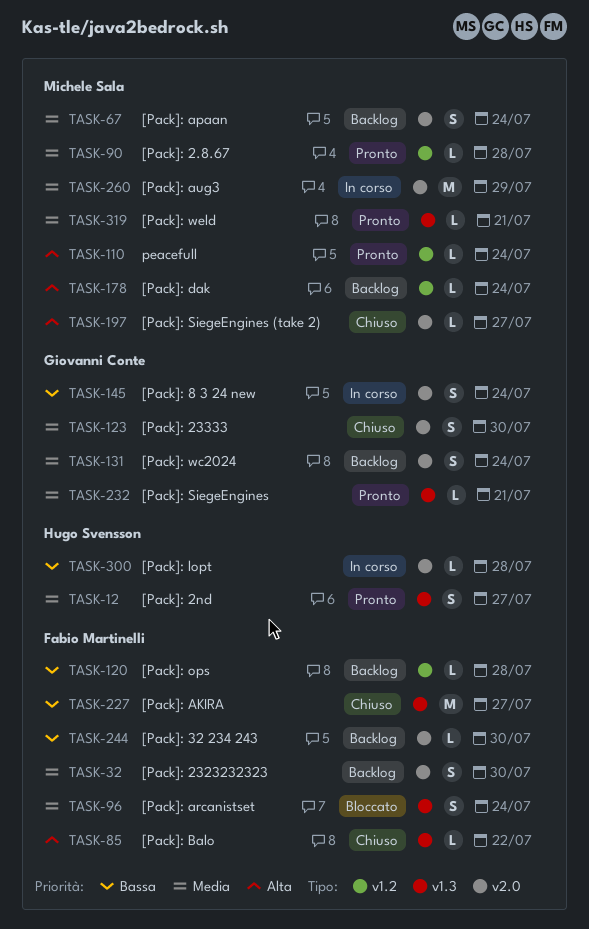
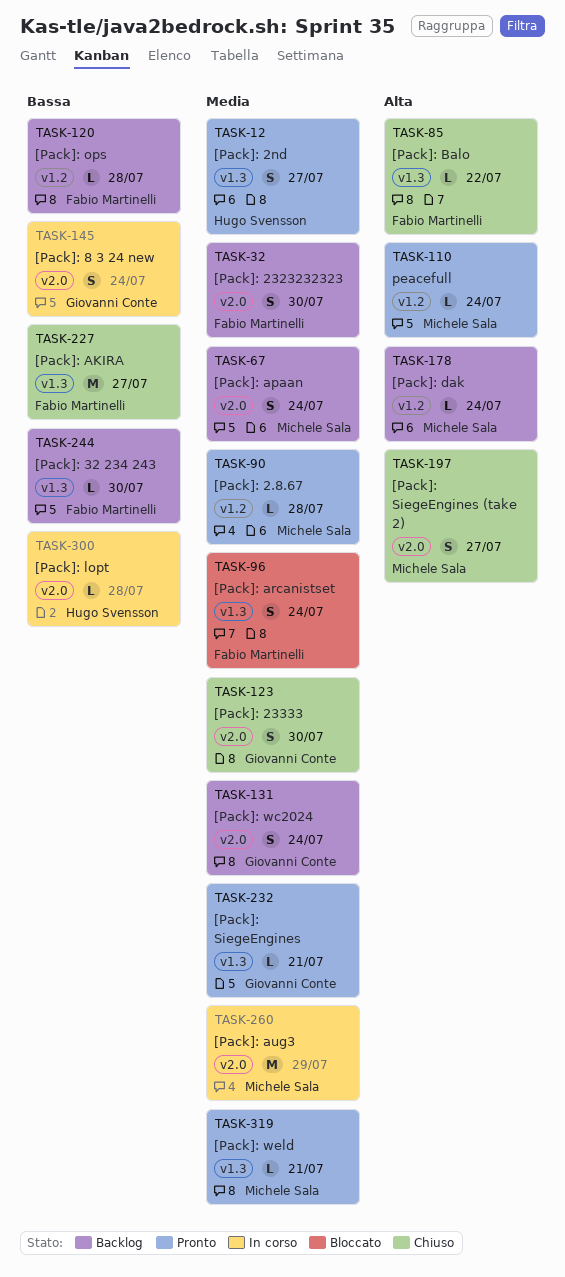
TASK-197, estimate: L -> S
TASK-244, label: v2.0 -> v1.3

